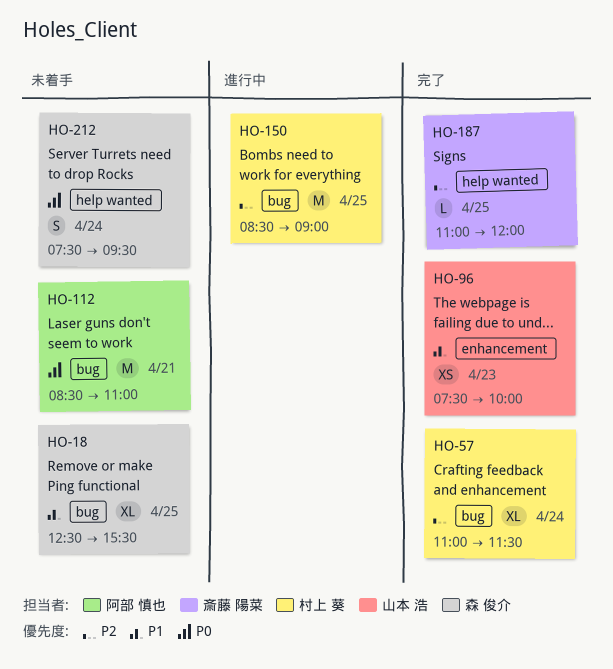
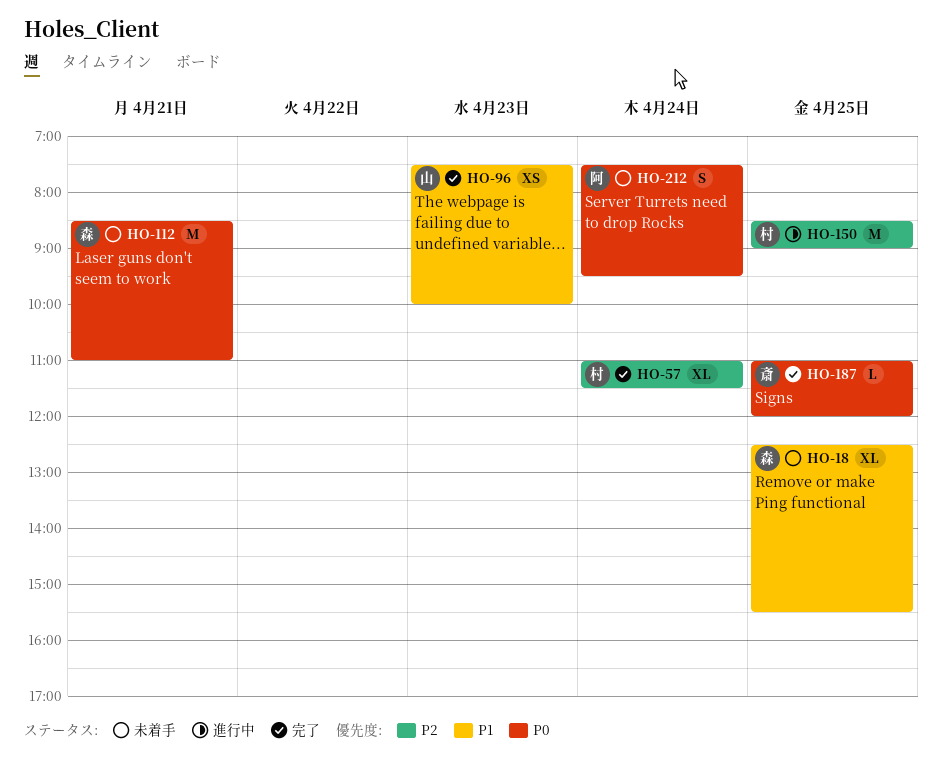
HO-112, owner: 阿部 慎也 -> 森 俊介
HO-187, priority: P2 -> P0
HO-212, owner: 森 俊介 -> 阿部 慎也

